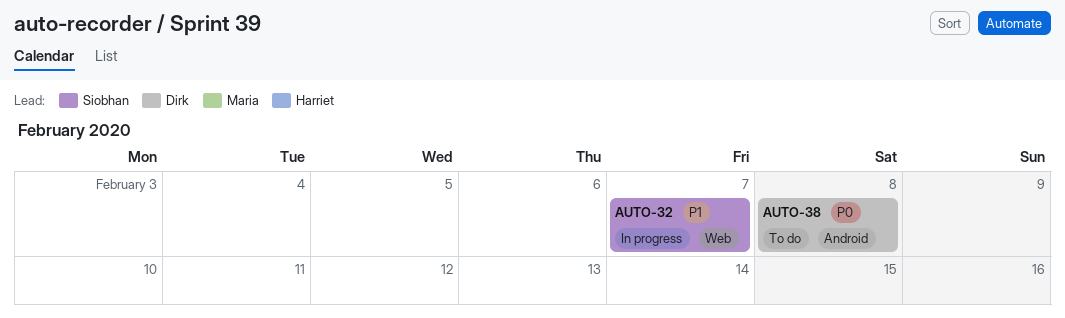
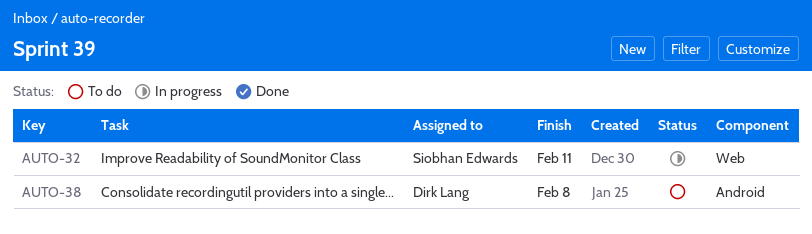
AUTO-32, due: Feb 7 -> Feb 11

